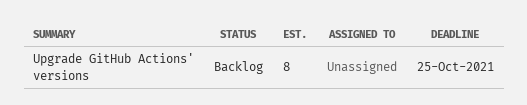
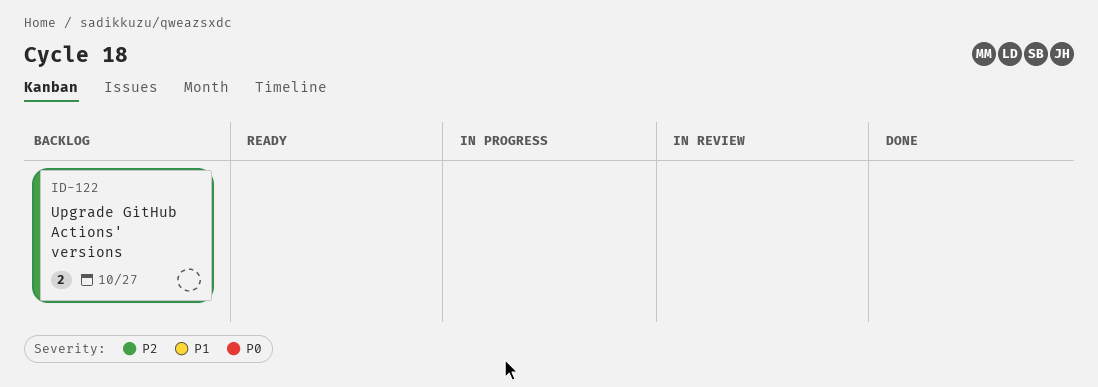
Upgrade GitHub Actions' versions, estimate: 8 -> 2
Upgrade GitHub Actions' versions, due: Oct 25 -> Oct 27

